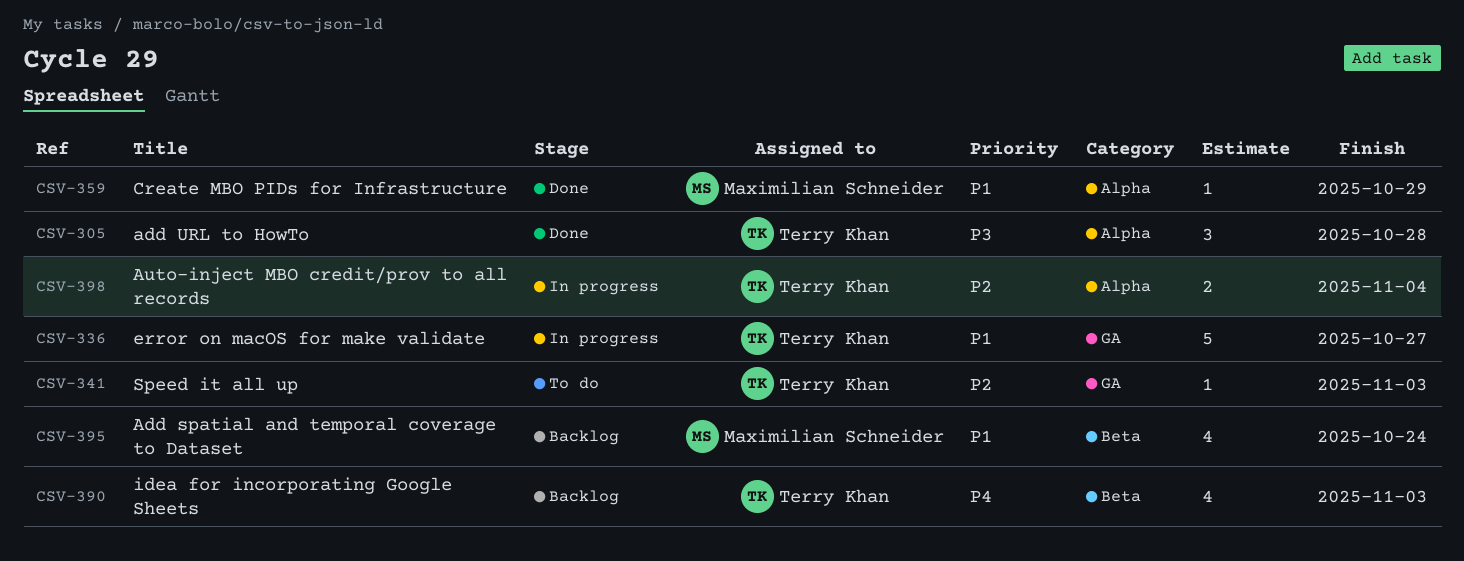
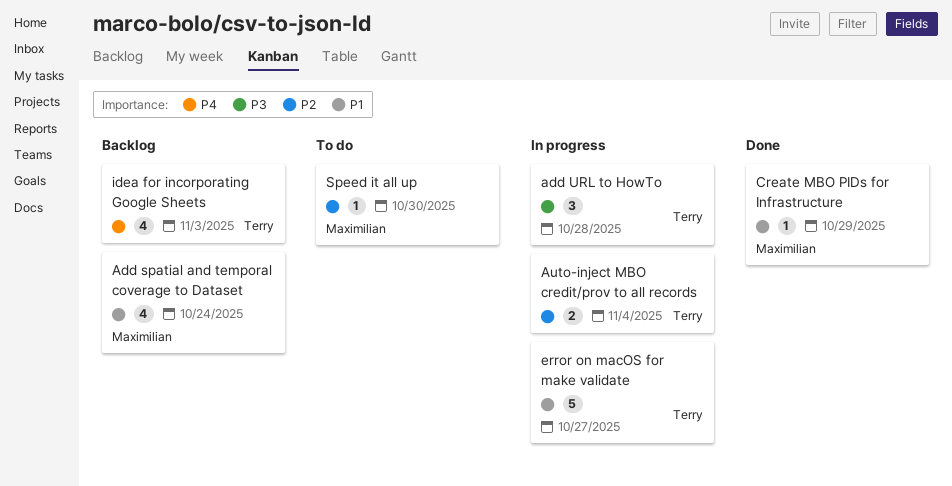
add URL to HowTo, status: Done -> In progress
Speed it all up, owner: Terry Khan -> Maximilian Schneider
Speed it all up, due: Nov 3 -> Oct 30

